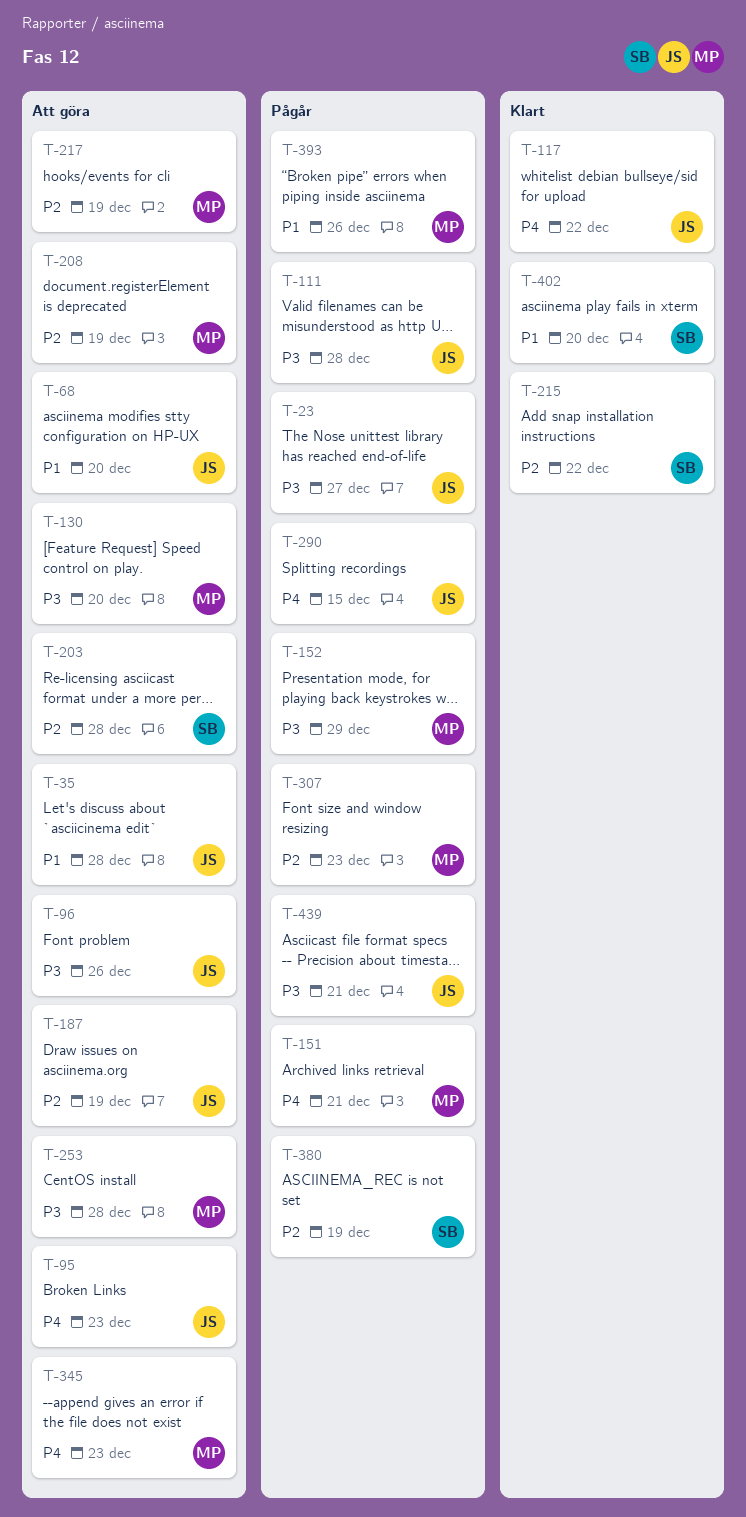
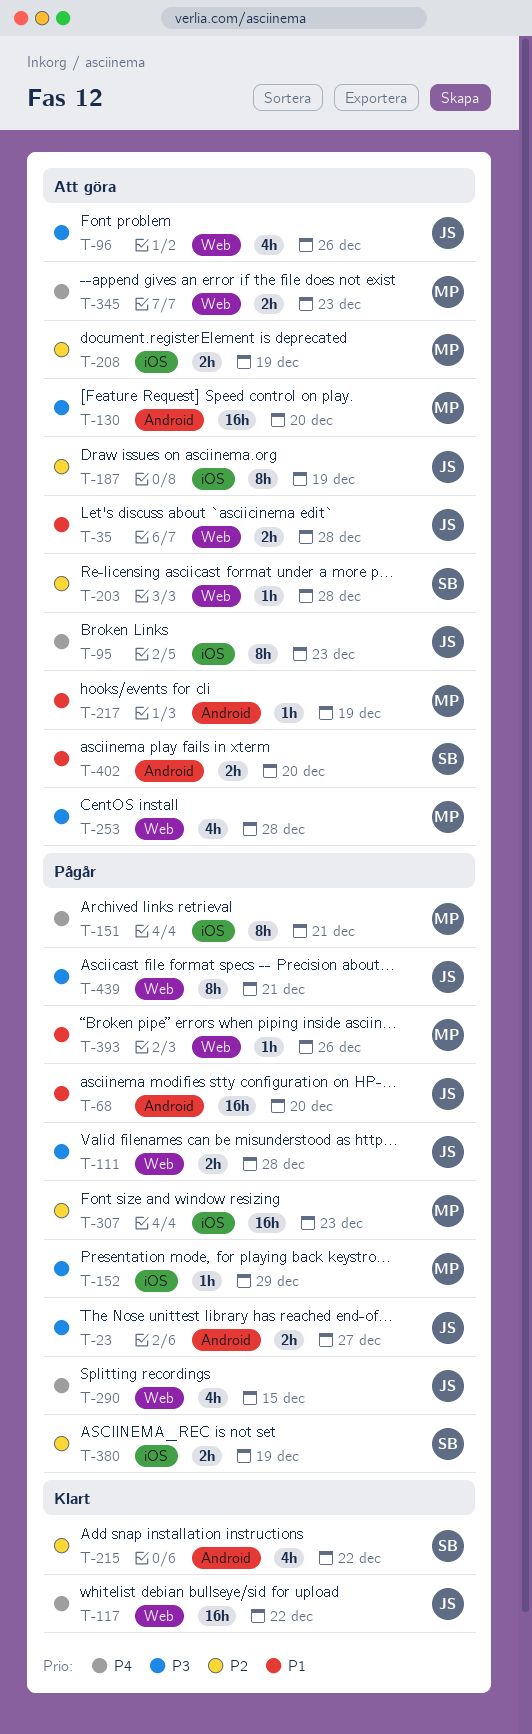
T-68, status: Att göra -> Pågår
T-217, priority: P2 -> P1
T-402, status: Klart -> Att göra

